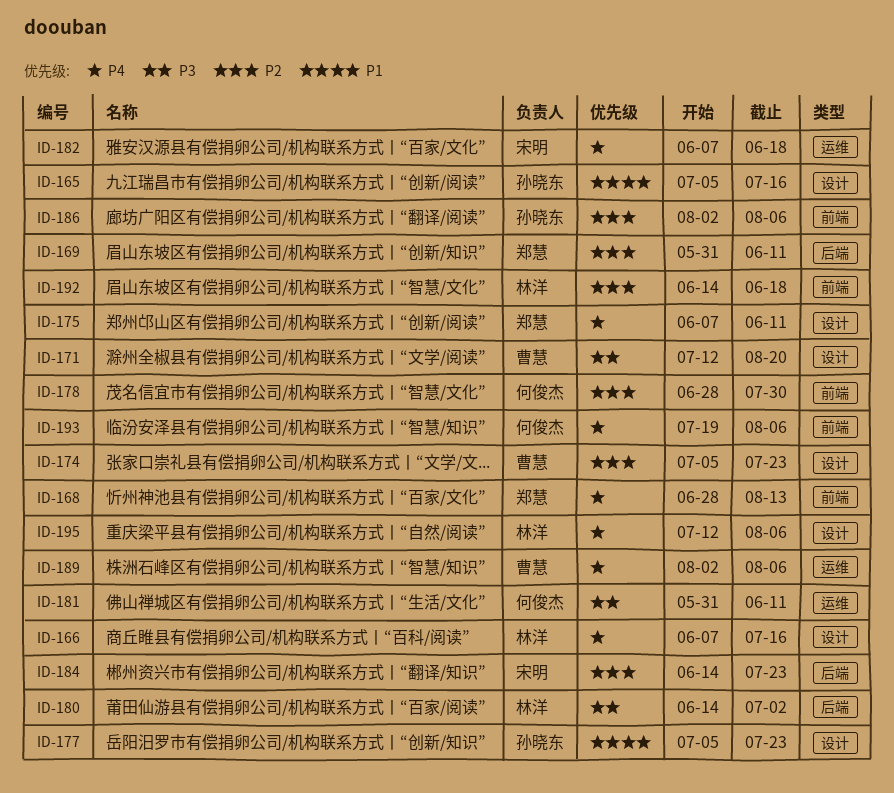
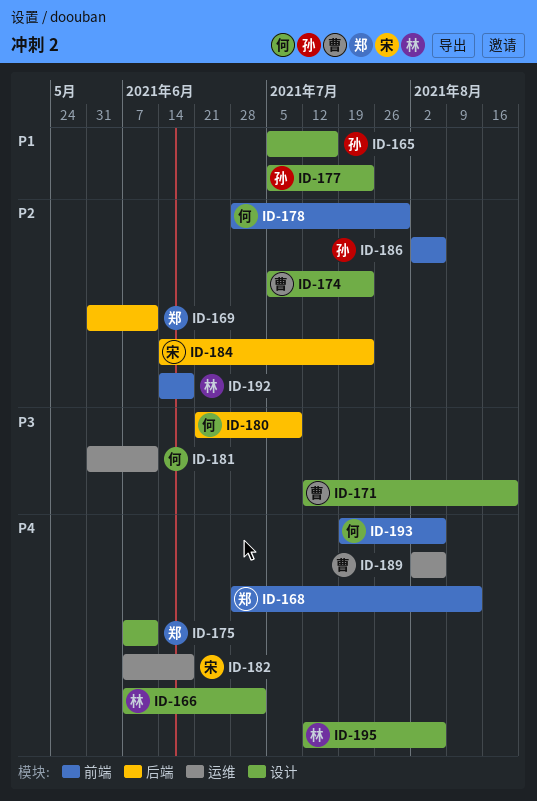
ID-166, due: Jul 16 -> Jul 2
ID-180, owner: 林洋 -> 何俊杰
ID-180, start: Jun 14 -> Jun 21
ID-180, due: Jul 2 -> Jul 9

